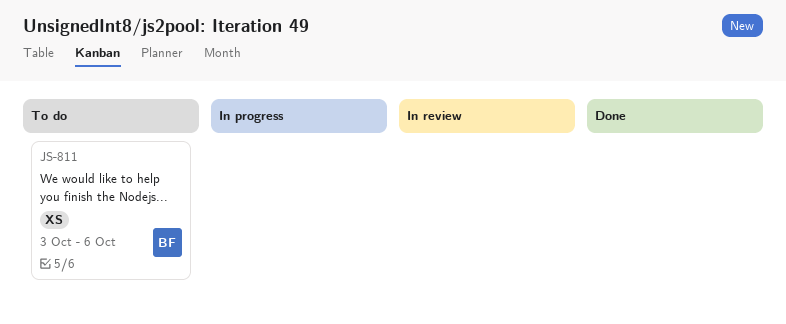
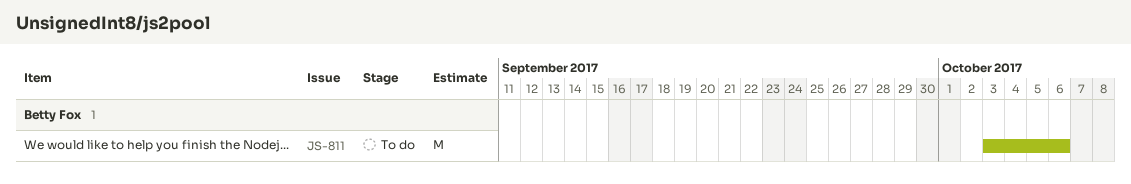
JS-811, estimate: XS -> M

